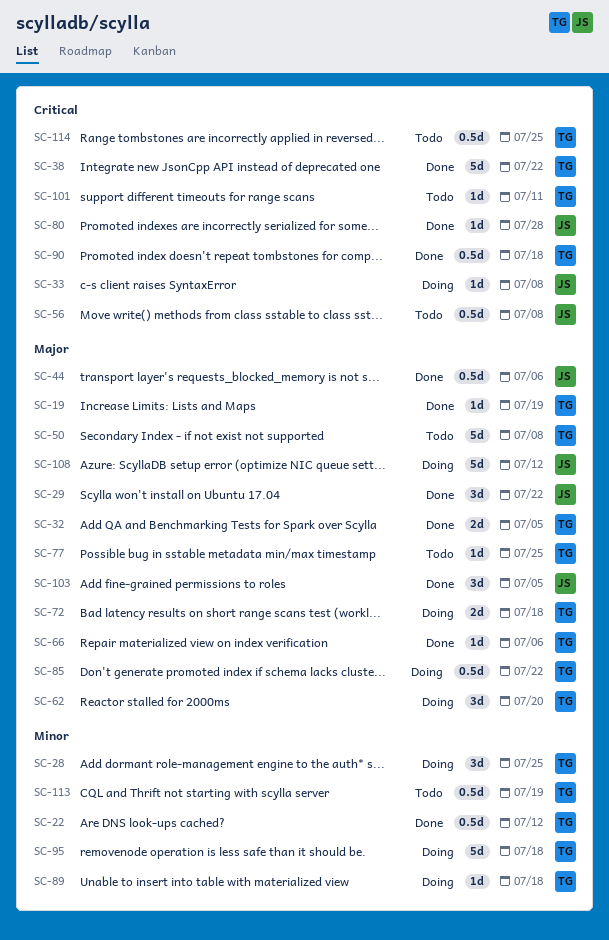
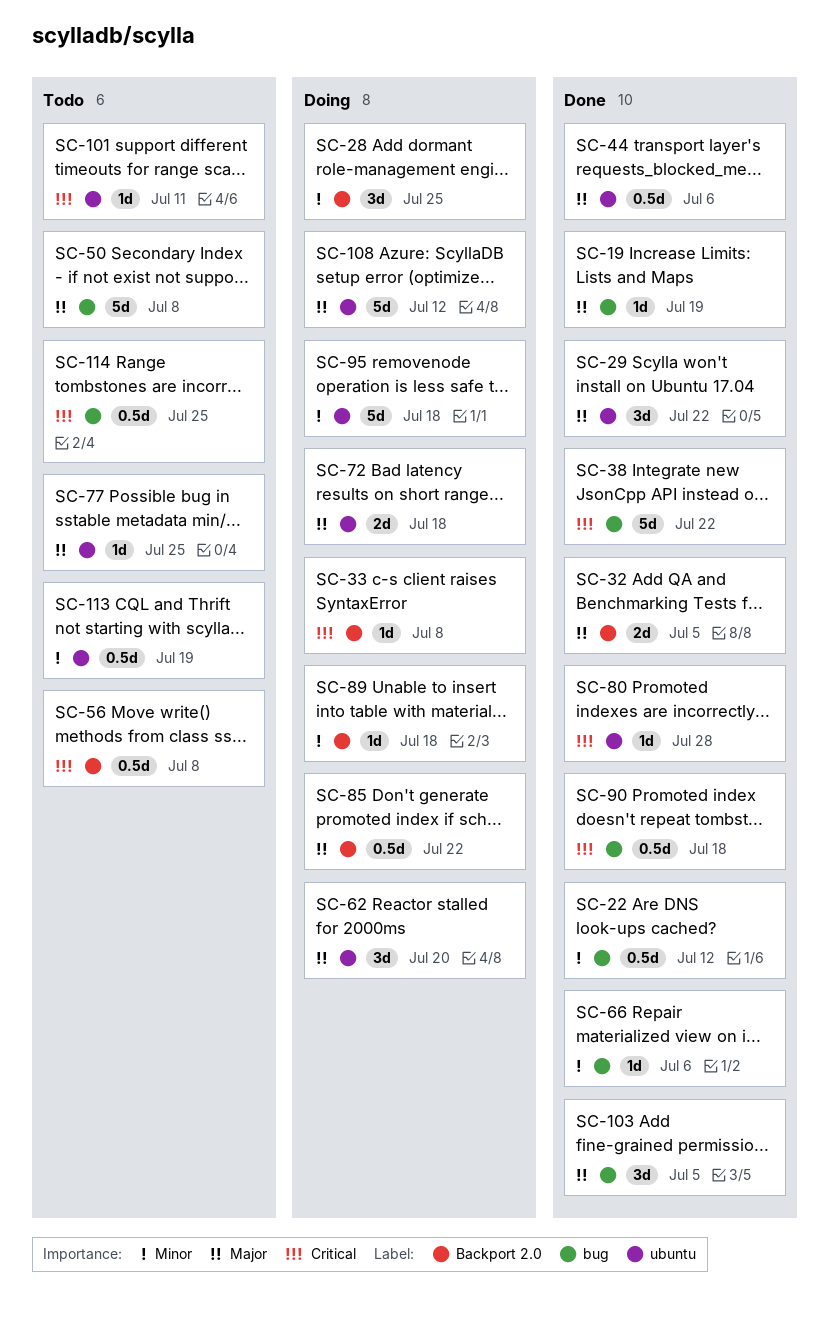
SC-66, priority: Major -> Minor

